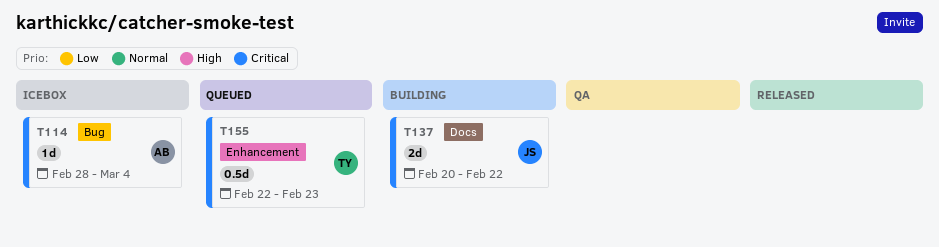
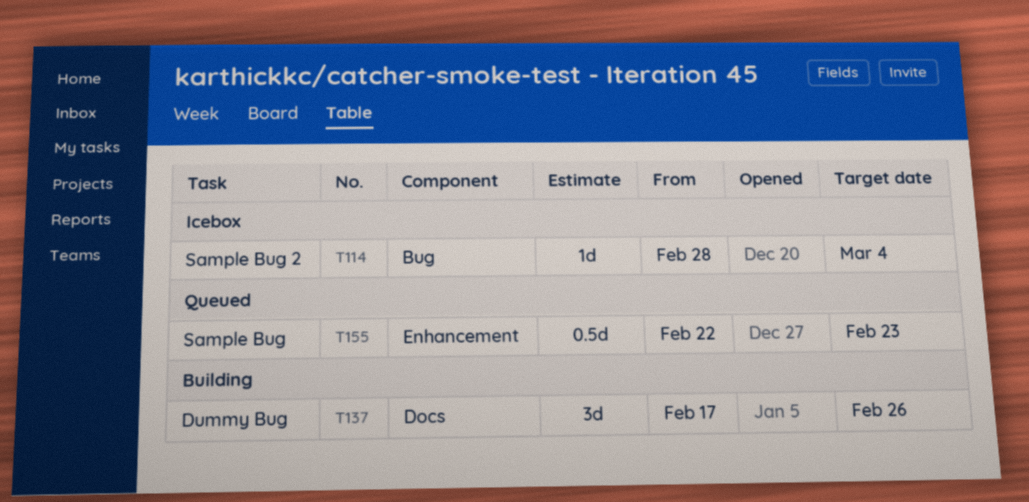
T137, estimate: 2d -> 3d
T137, start: Feb 20 -> Feb 17
T137, due: Feb 22 -> Feb 26

